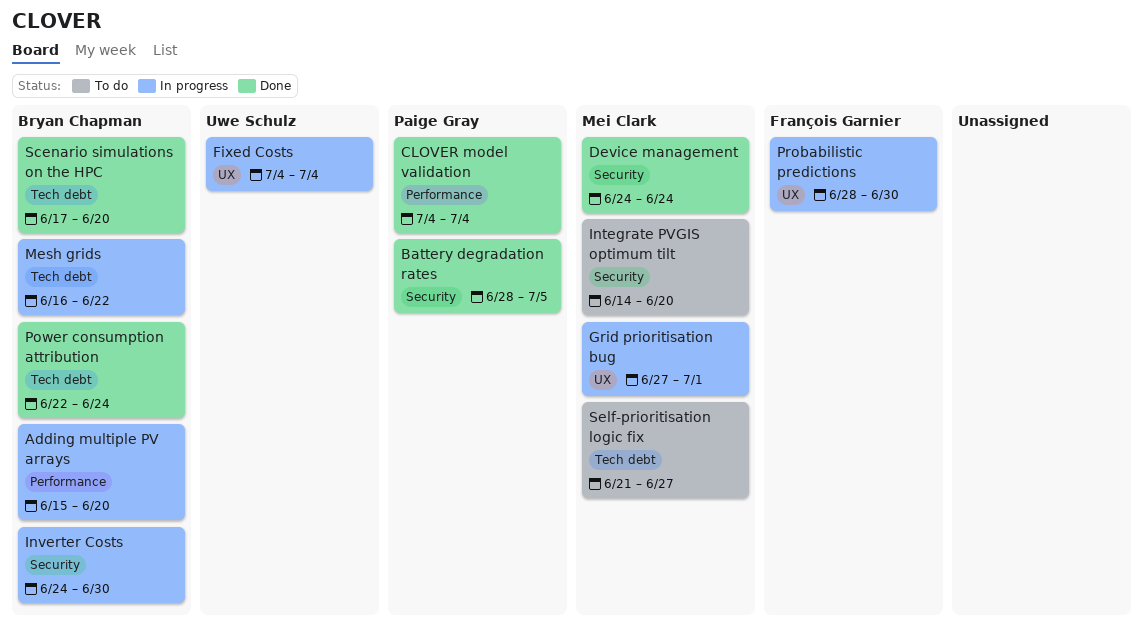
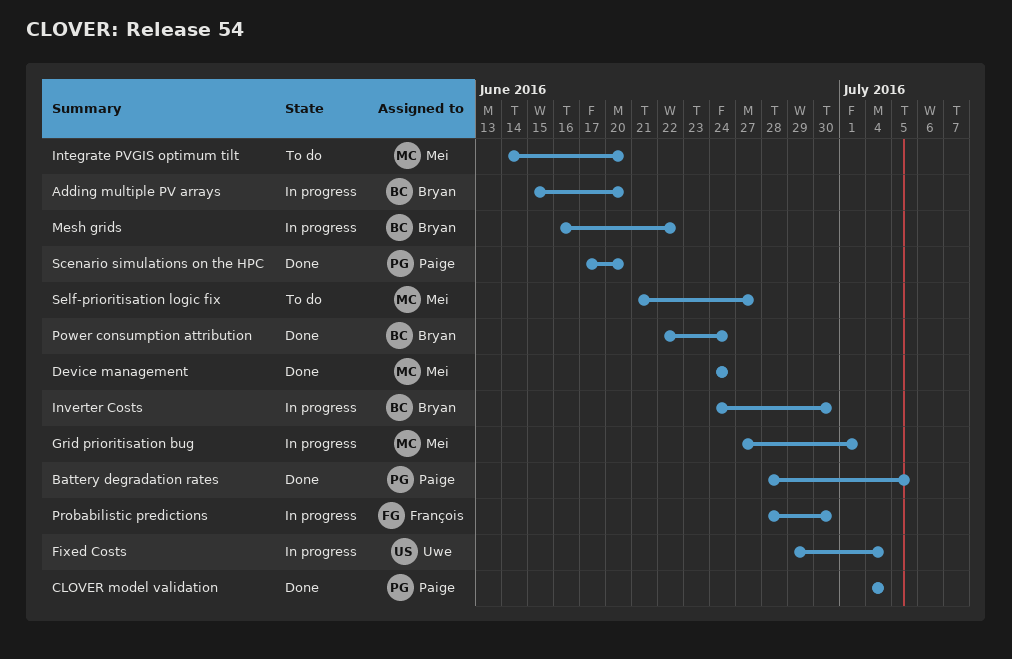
Fixed Costs, start: Jul 4 -> Jun 29
Scenario simulations on the HPC, owner: Bryan Chapman -> Paige Gray

